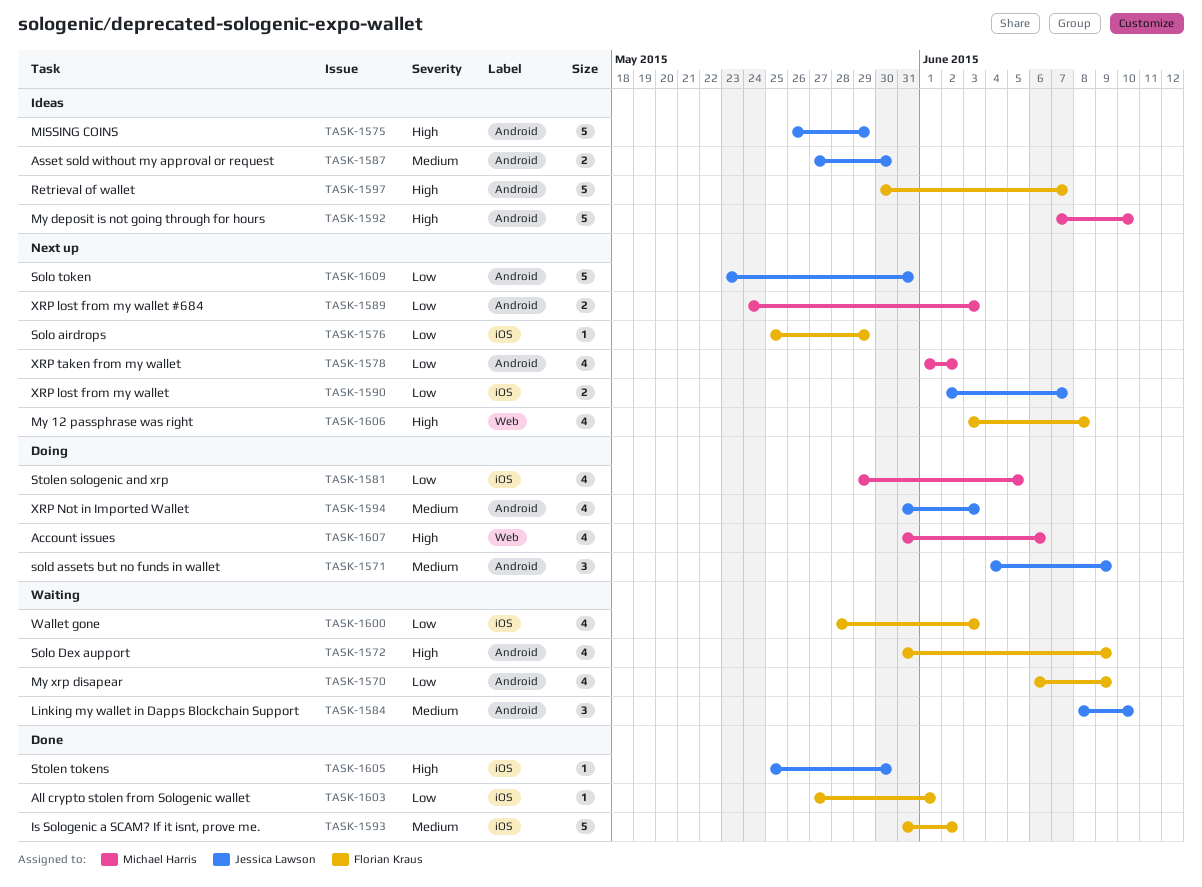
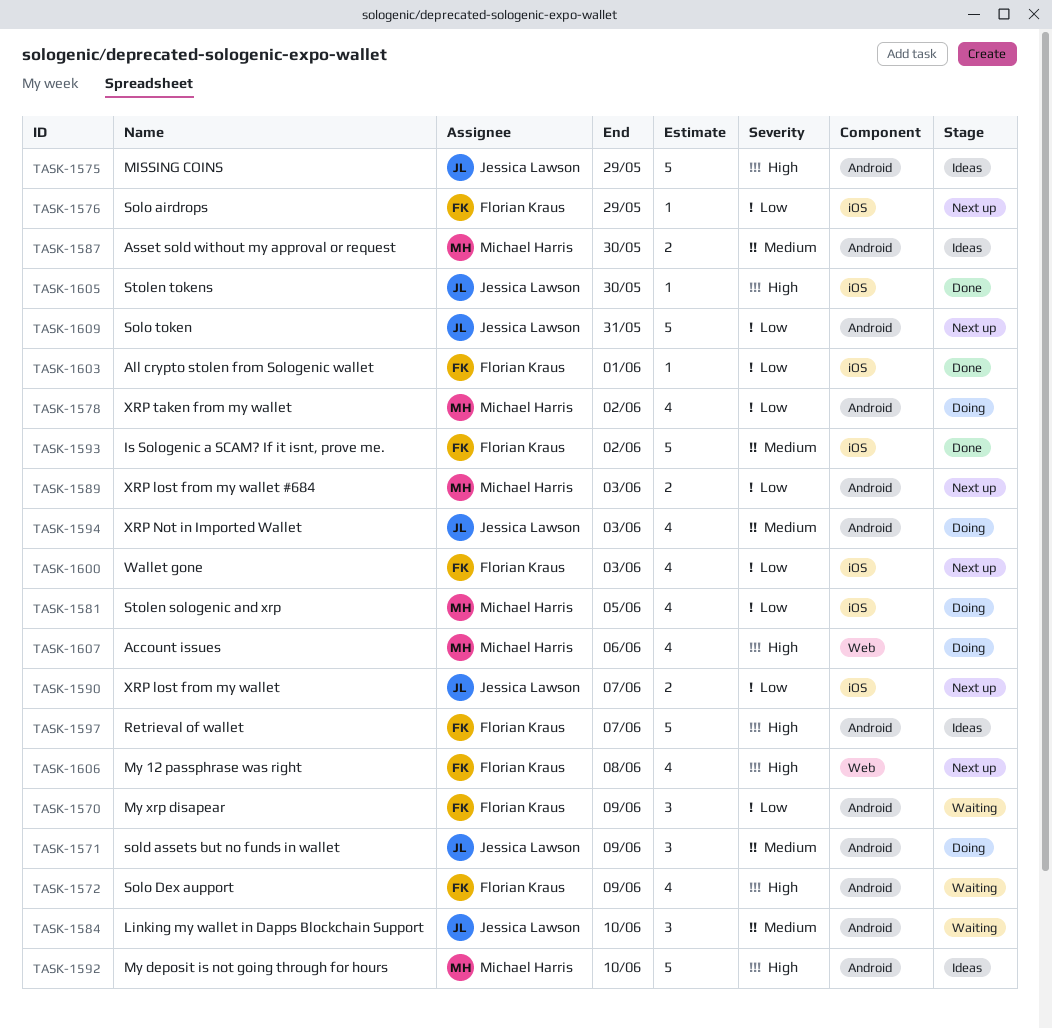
TASK-1570, estimate: 4 -> 3
TASK-1578, status: Next up -> Doing
TASK-1587, owner: Jessica Lawson -> Michael Harris
TASK-1600, status: Waiting -> Next up

